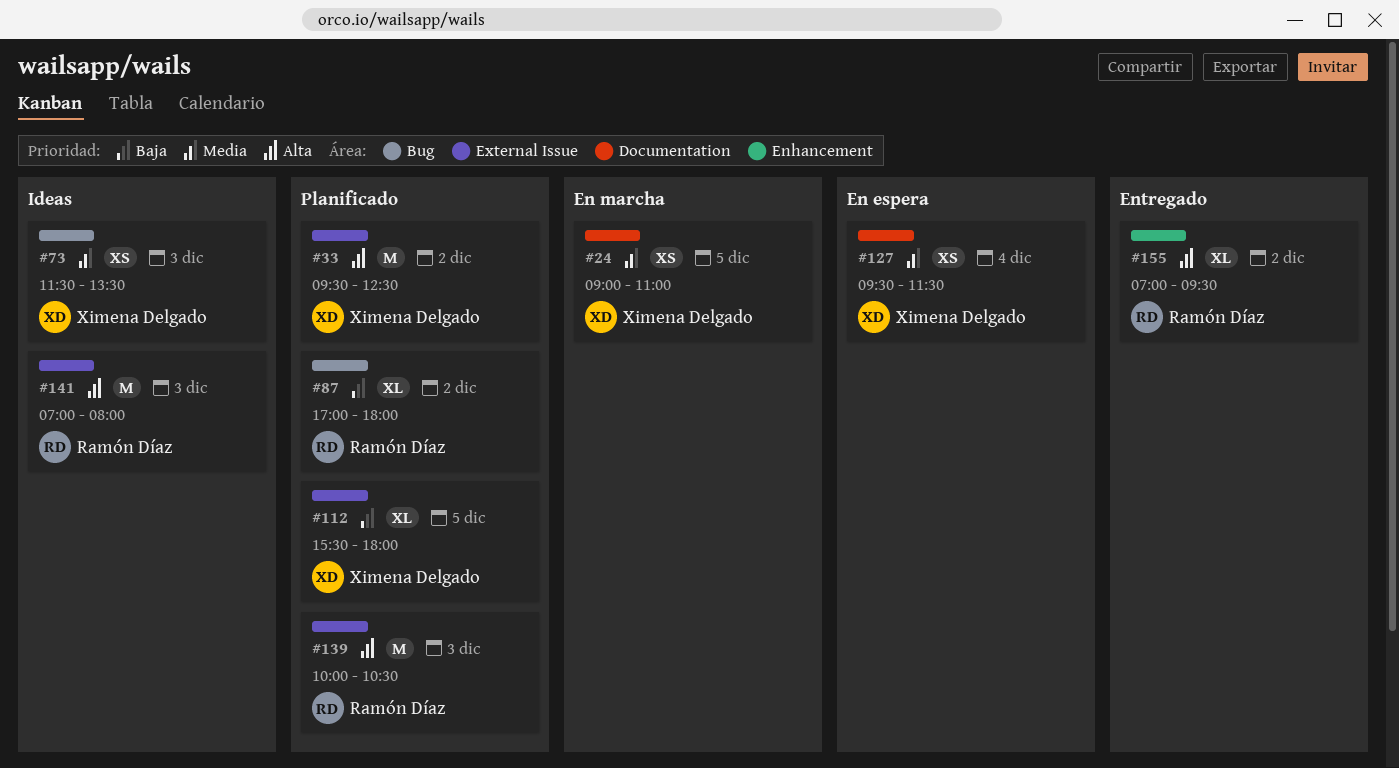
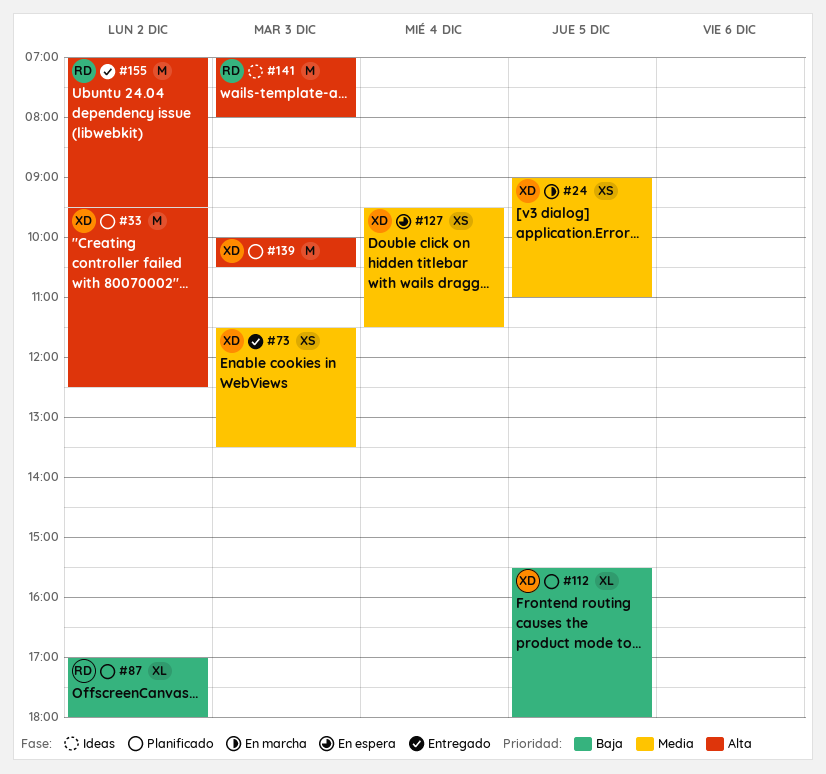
#73, status: Ideas -> Entregado
#139, owner: Ramón Díaz -> Ximena Delgado
#155, estimate: XL -> M

